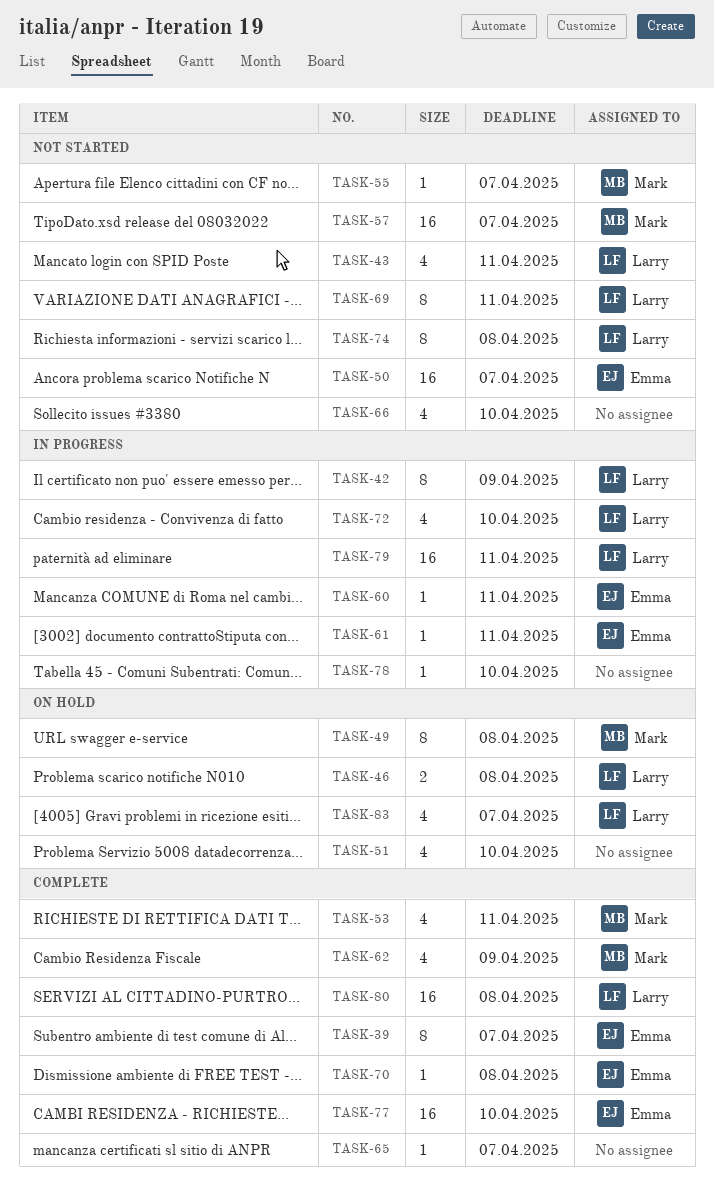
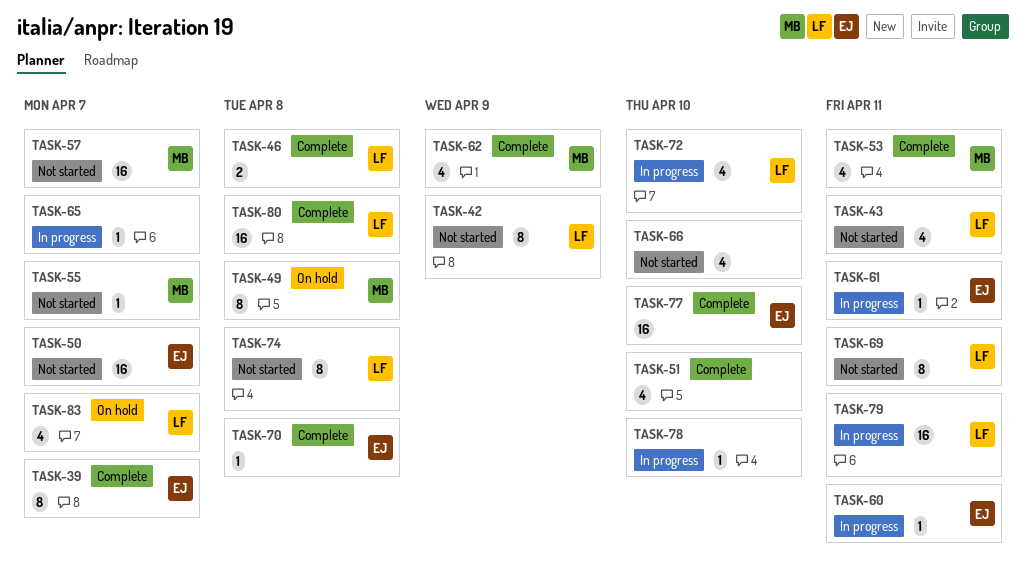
TASK-42, status: In progress -> Not started
TASK-46, status: On hold -> Complete
TASK-51, status: On hold -> Complete
TASK-65, status: Complete -> In progress

